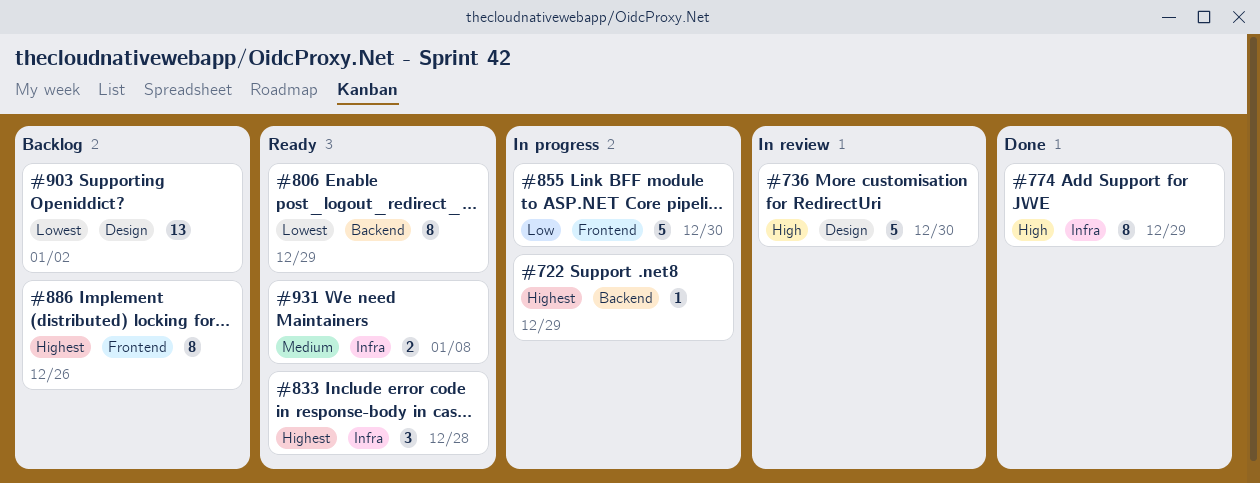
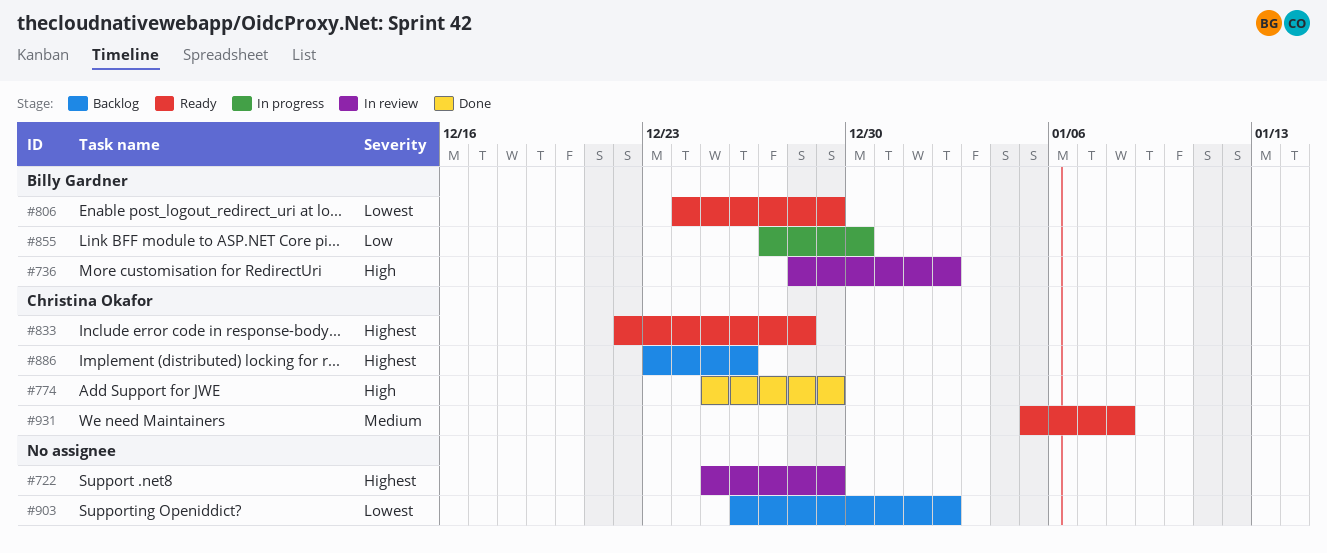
#722, status: In progress -> In review
#736, due: Dec 30 -> Jan 2

